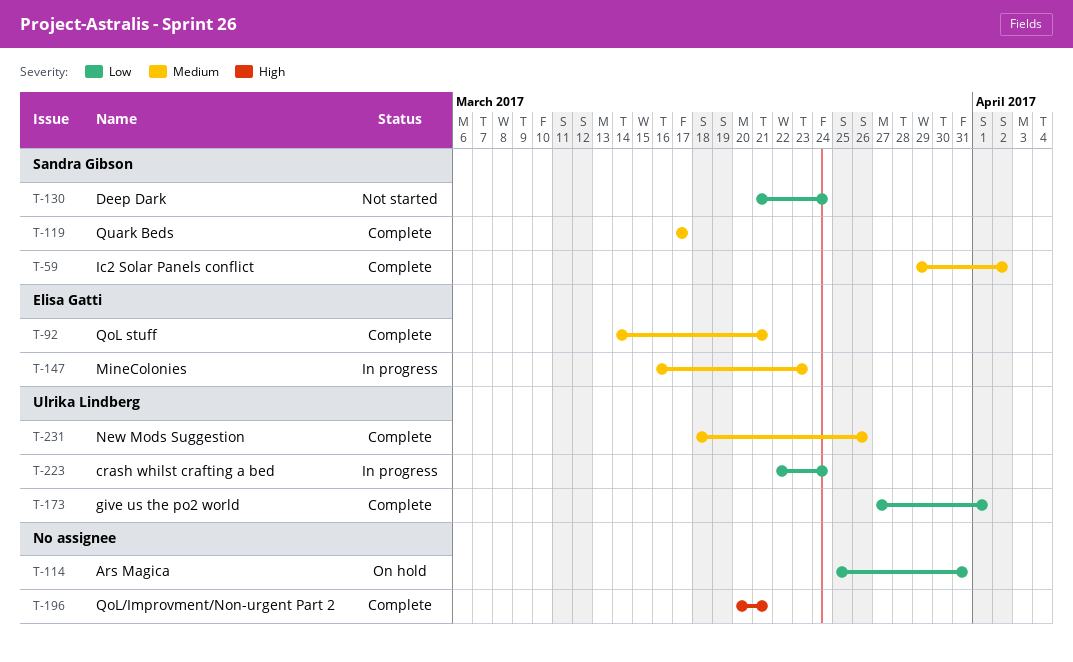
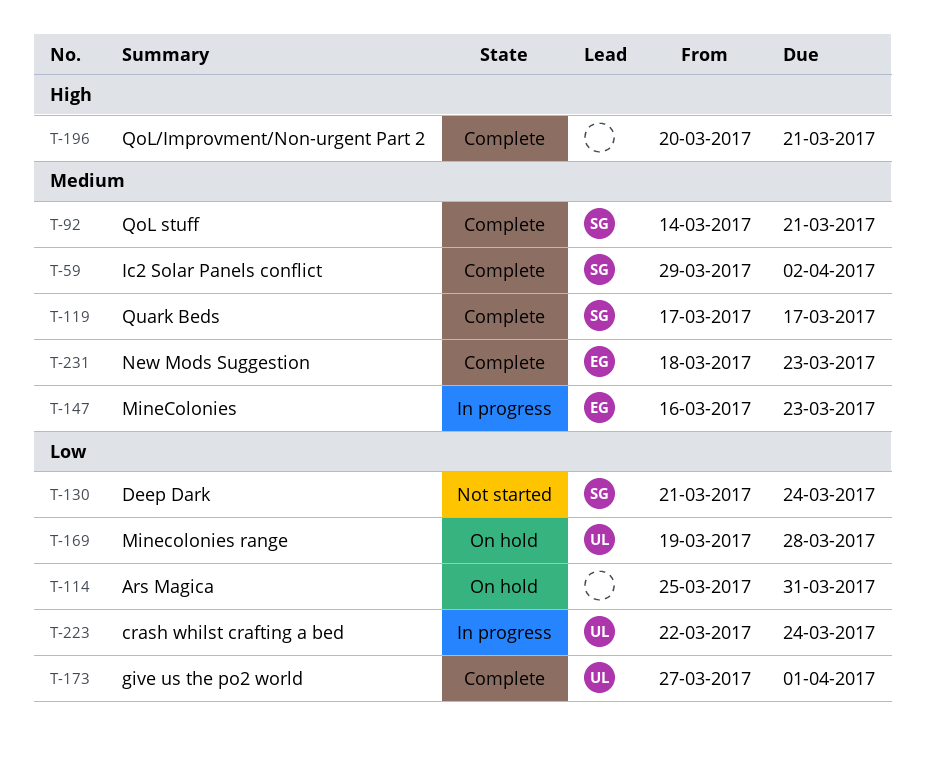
T-92, owner: Elisa Gatti -> Sandra Gibson
T-169: none -> present
T-231, owner: Ulrika Lindberg -> Elisa Gatti
T-231, due: Mar 26 -> Mar 23

